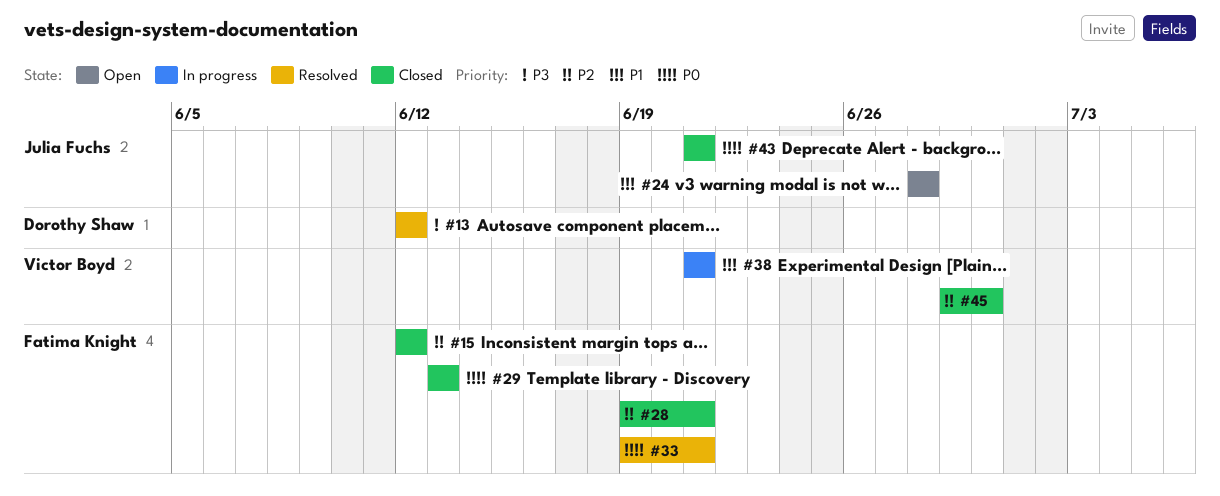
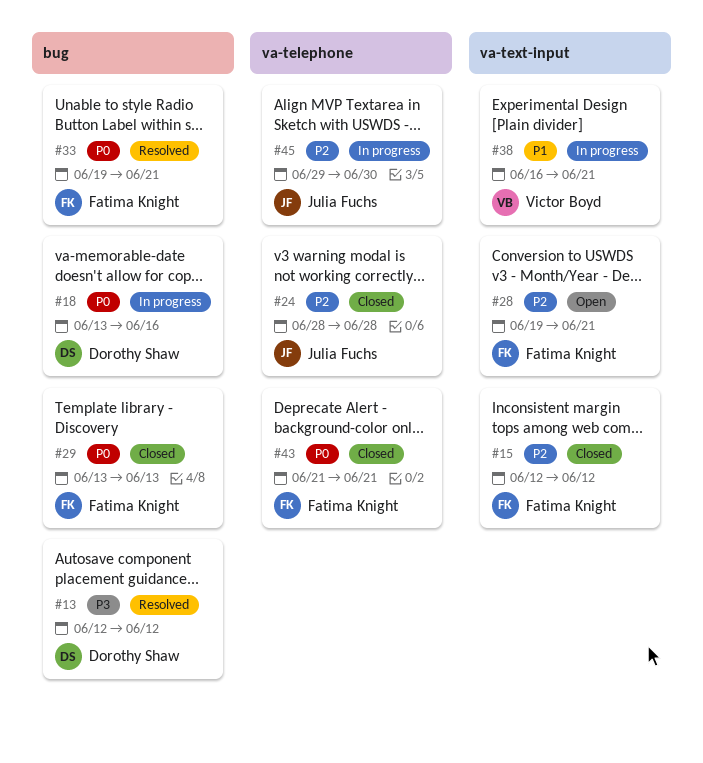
#18: none -> present
#24, status: Open -> Closed
#24, priority: P1 -> P2
#28, status: Closed -> Open
#38, start: Jun 21 -> Jun 16
#43, owner: Julia Fuchs -> Fatima Knight
#45, status: Closed -> In progress
#45, owner: Victor Boyd -> Julia Fuchs

